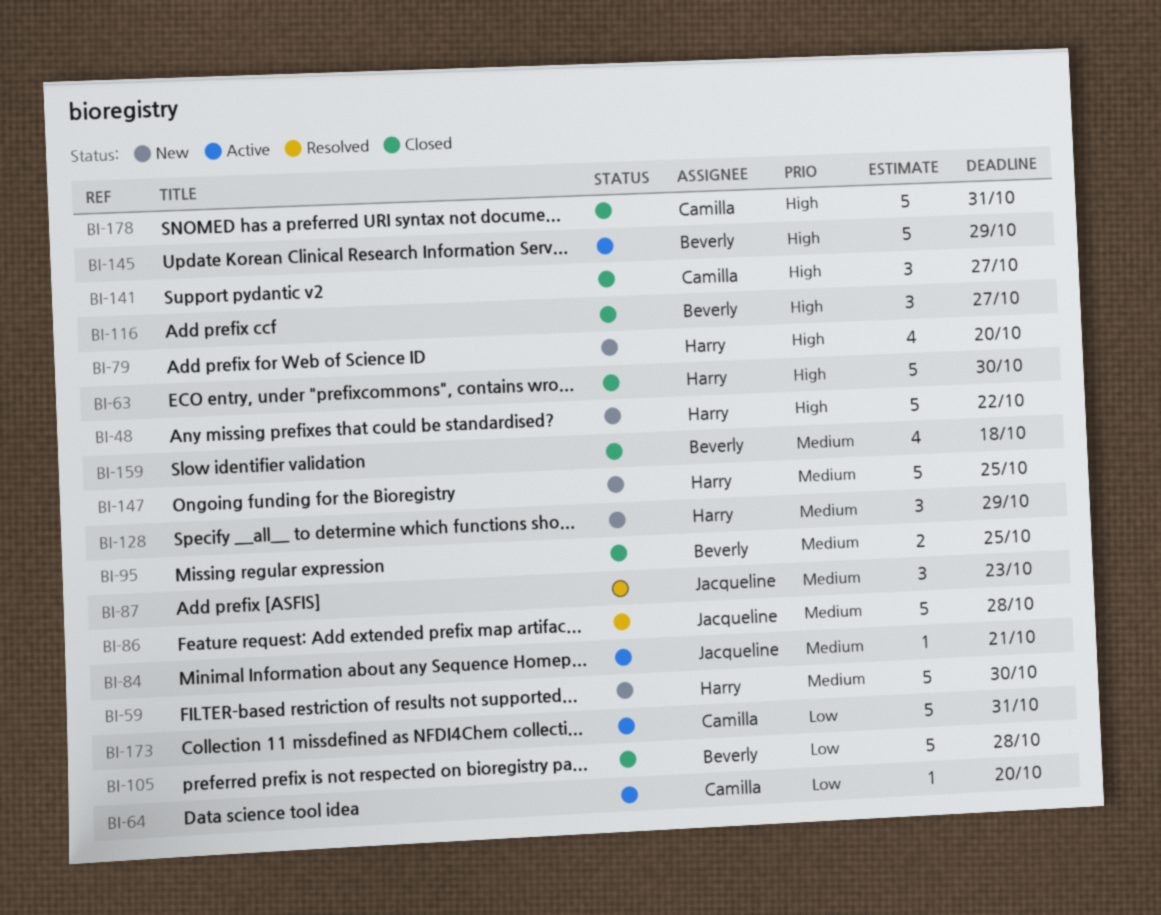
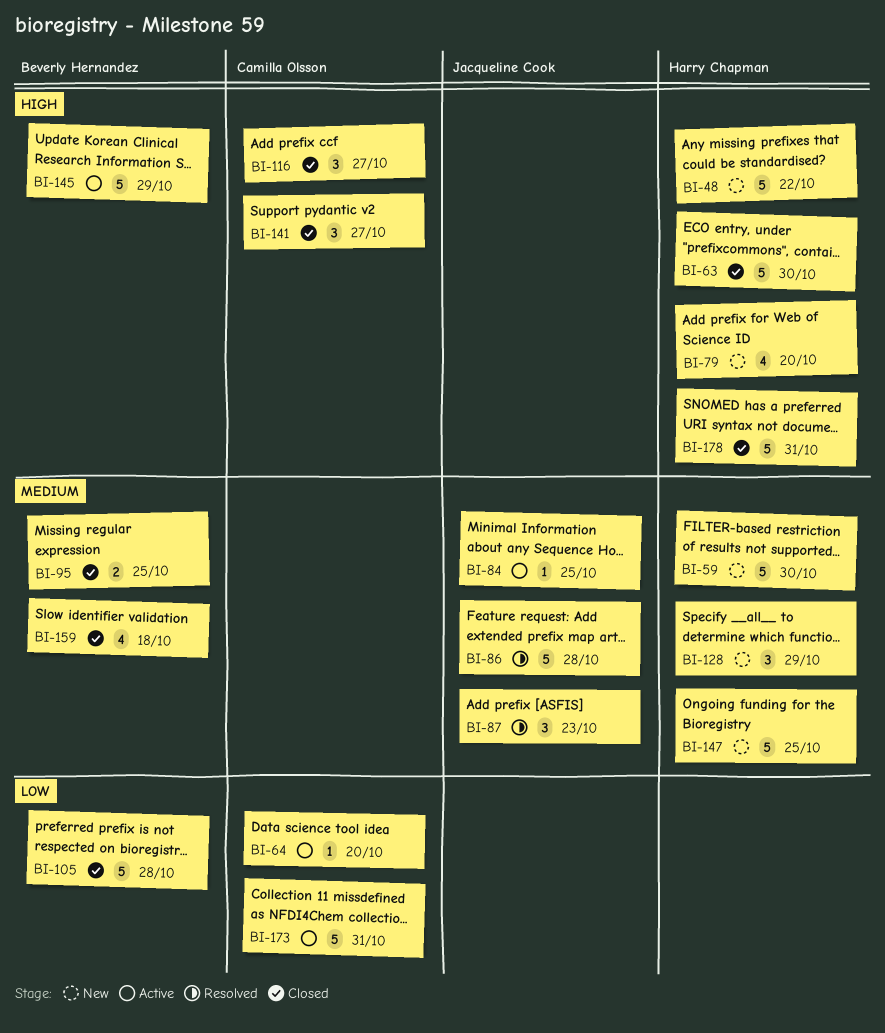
BI-84, due: Oct 21 -> Oct 25
BI-116, owner: Beverly Hernandez -> Camilla Olsson
BI-178, owner: Camilla Olsson -> Harry Chapman

